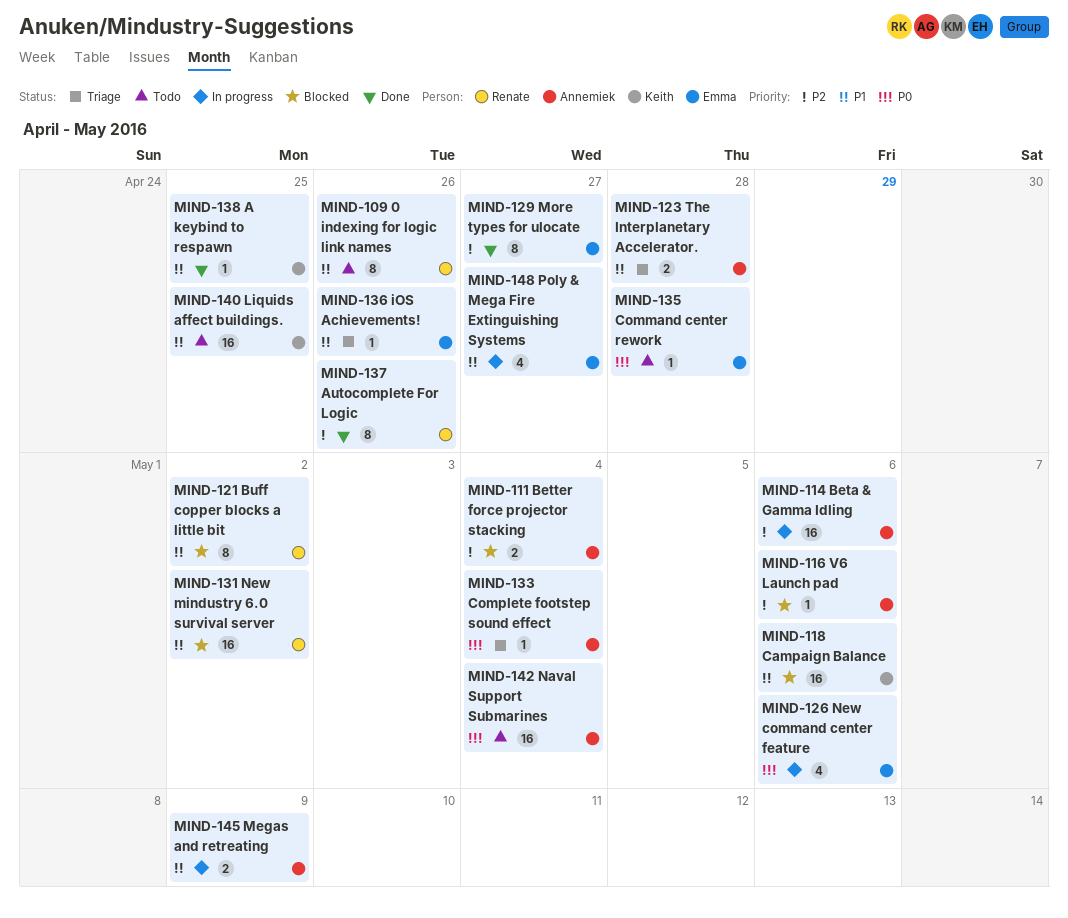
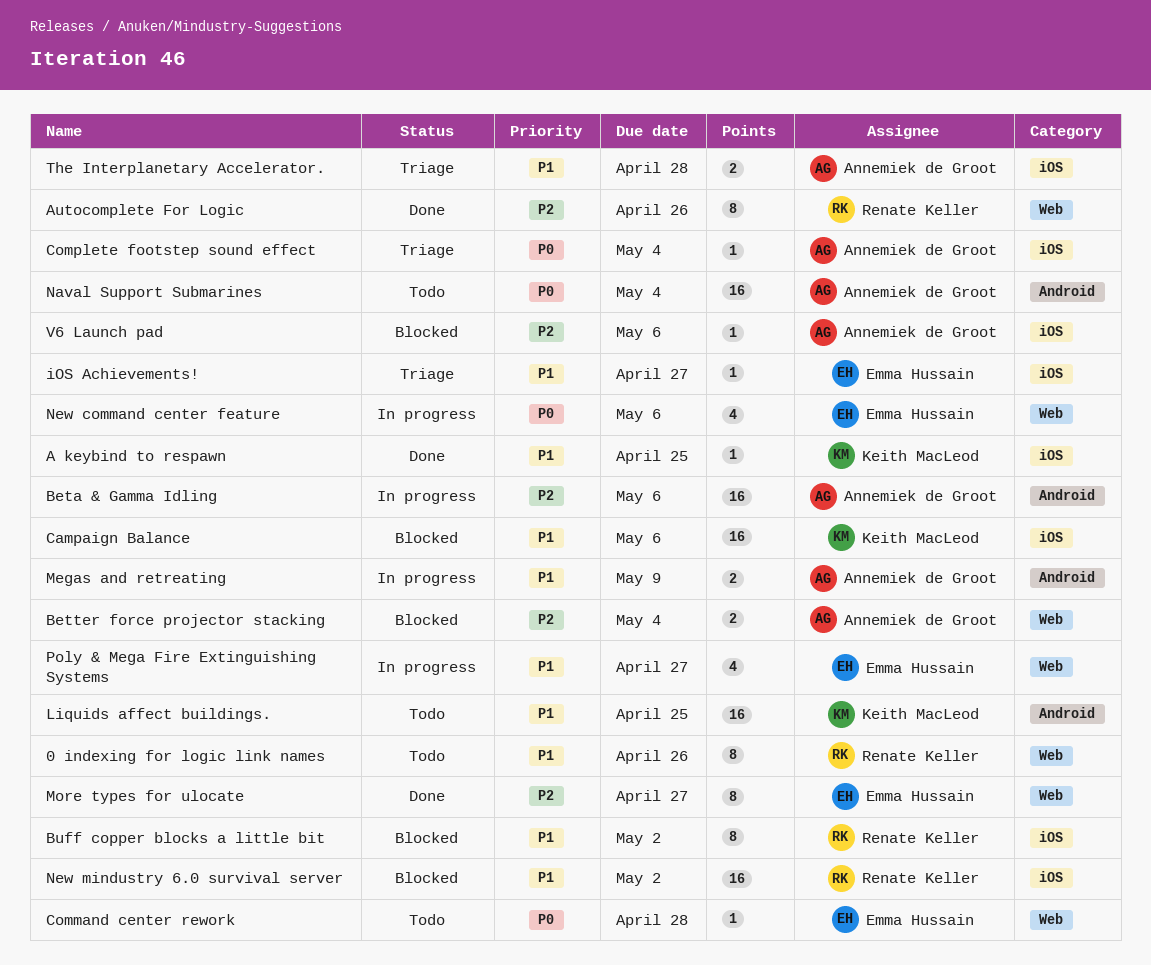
iOS Achievements!, due: Apr 26 -> Apr 27

